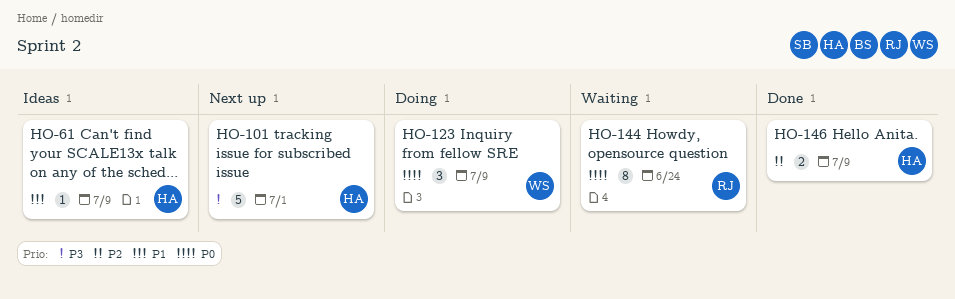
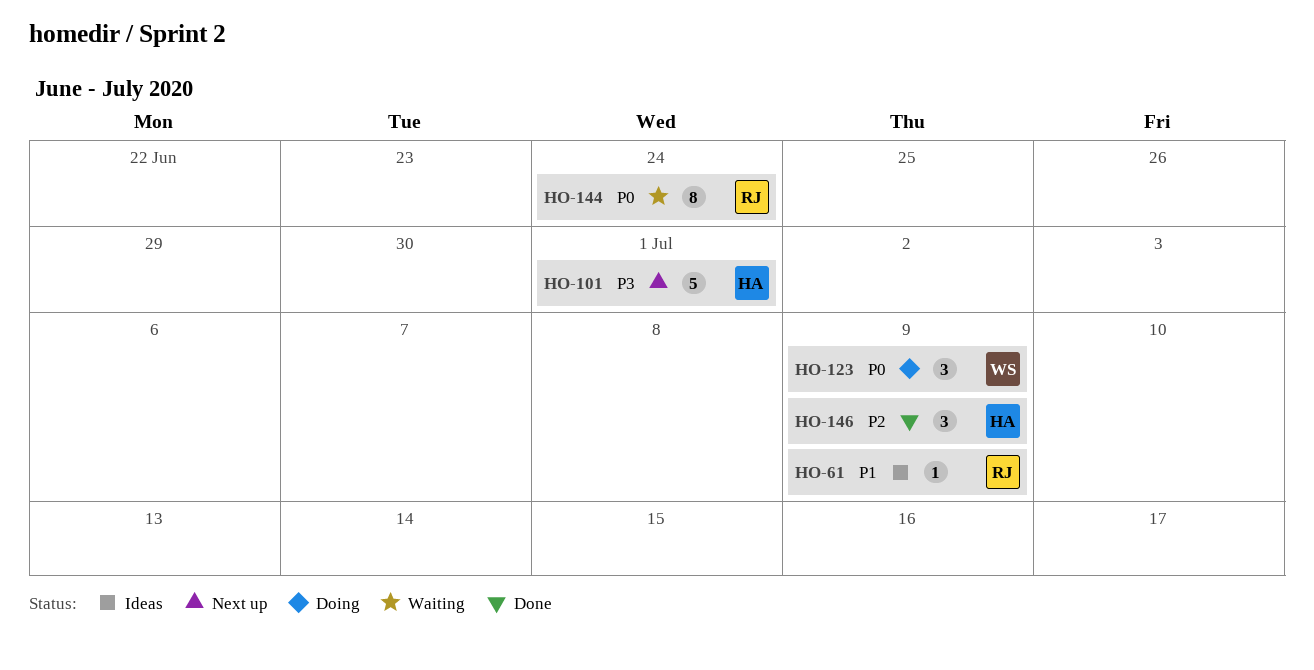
HO-61, owner: HA -> RJ
HO-146, estimate: 2 -> 3

